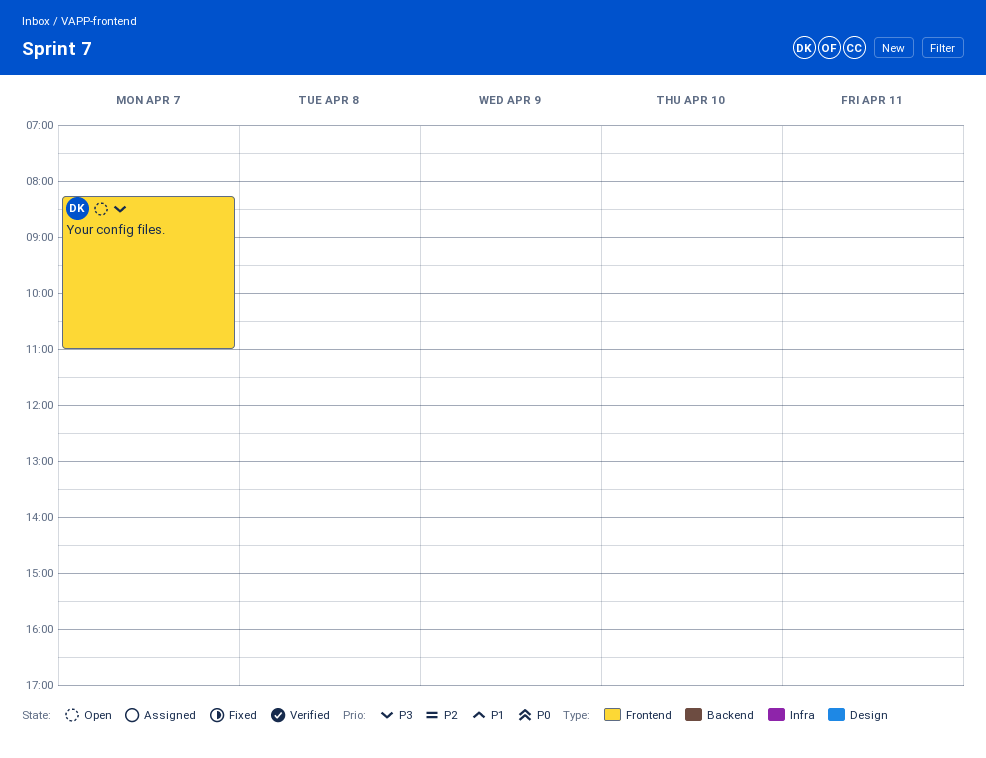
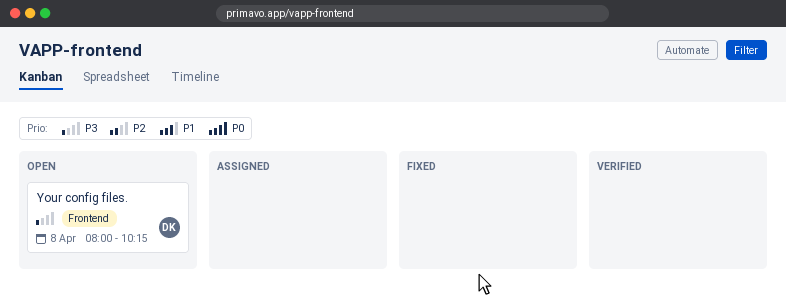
Your config files., day: Apr 7 -> Apr 8
Your config files., begins: 08:15 -> 08:00
Your config files., ends: 11:00 -> 10:15

